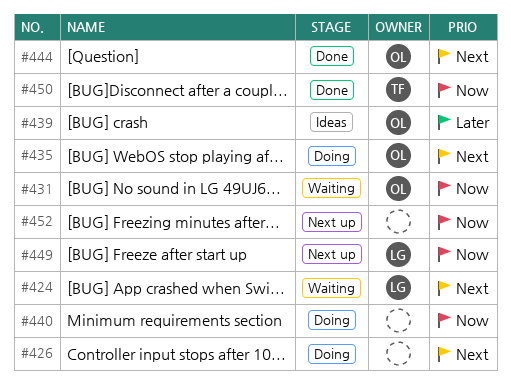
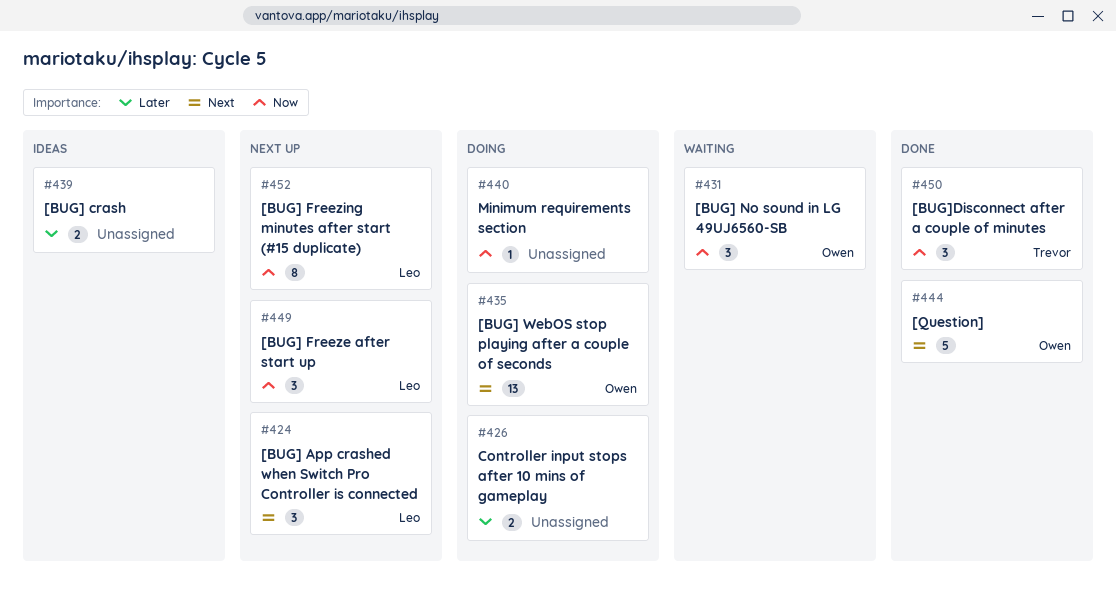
#424, status: Waiting -> Next up
#426, priority: Next -> Later
#439, owner: Owen -> none
#452, owner: none -> Leo

